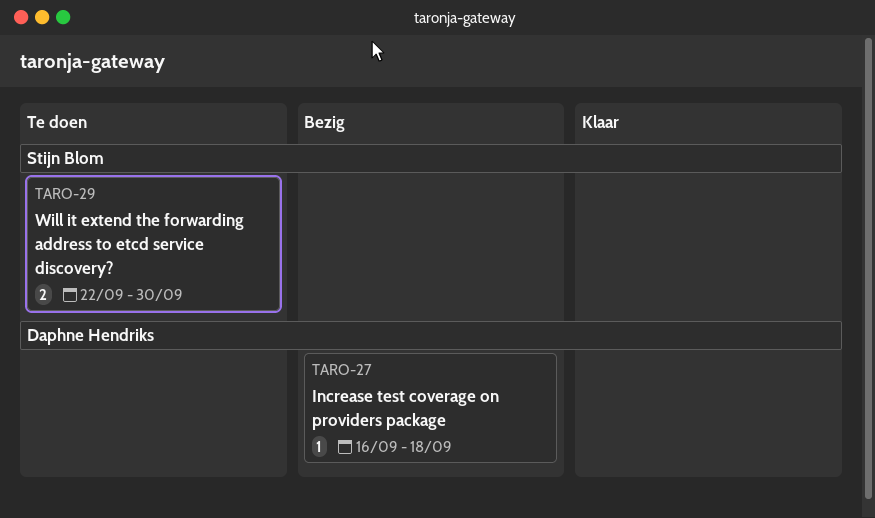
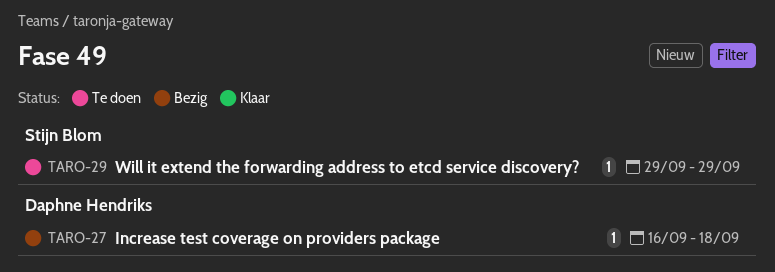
TARO-29, estimate: 2 -> 1
TARO-29, start: Sep 22 -> Sep 29
TARO-29, due: Sep 30 -> Sep 29

